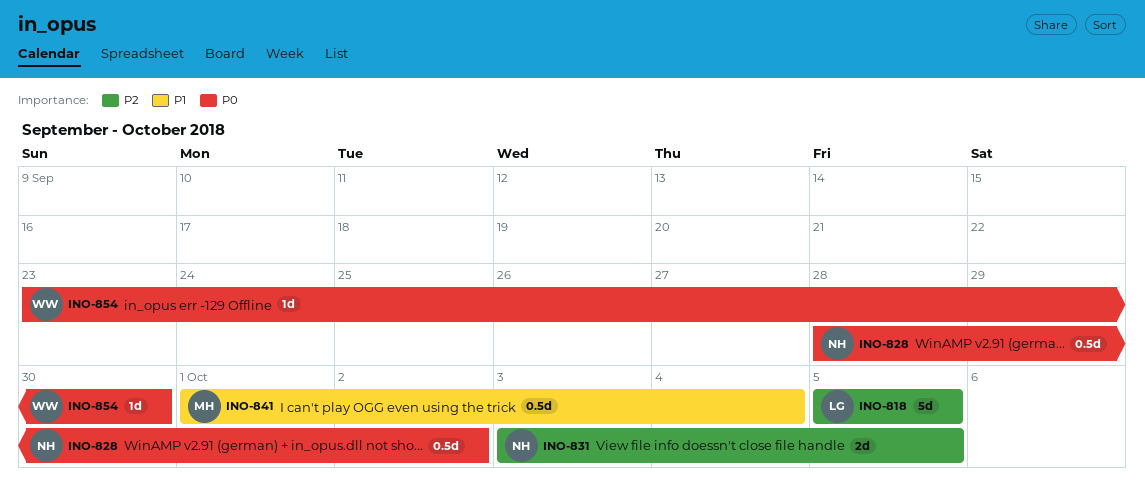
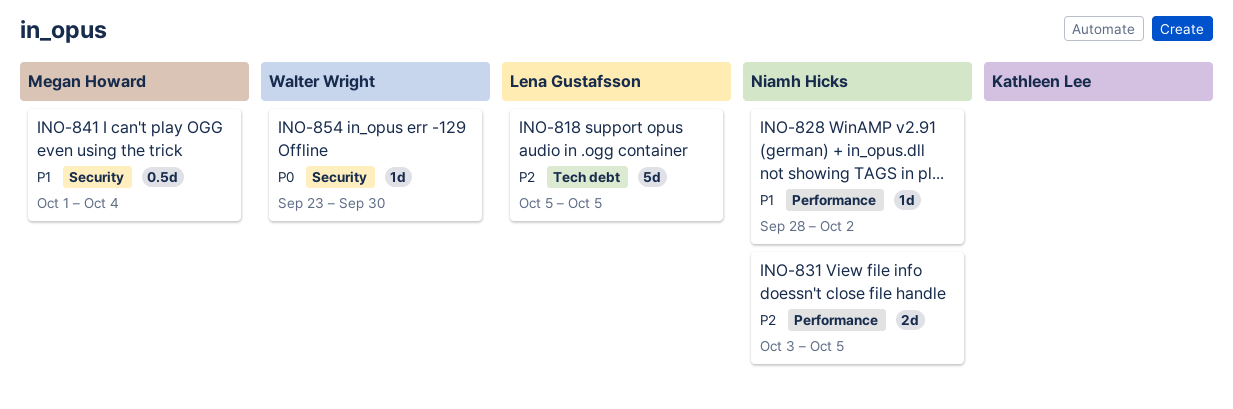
INO-828, priority: P0 -> P1
INO-828, estimate: 0.5d -> 1d

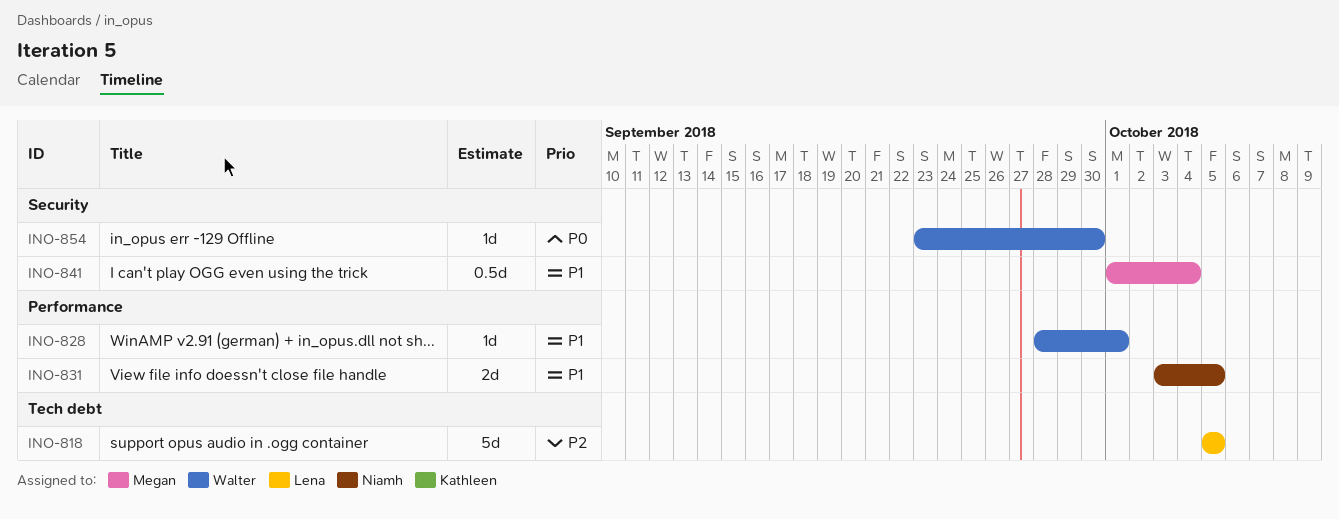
INO-828, owner: Niamh Hicks -> Walter Wright
INO-828, due: Oct 2 -> Oct 1
INO-831, priority: P2 -> P1

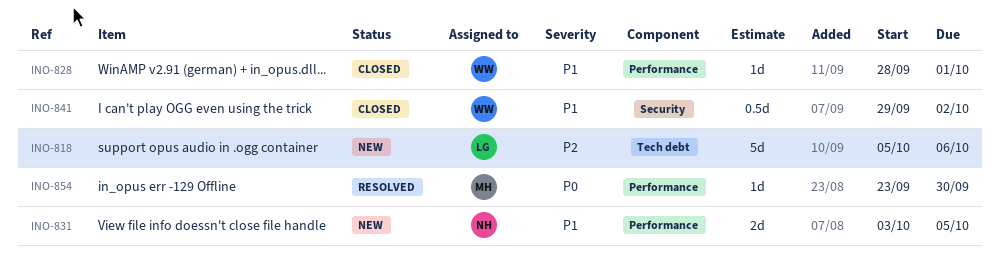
INO-818, due: Oct 5 -> Oct 6
INO-841, owner: Megan -> Walter
INO-841, start: Oct 1 -> Sep 29
INO-841, due: Oct 4 -> Oct 2
INO-854, owner: Walter -> Megan
INO-854, label: Security -> Performance

